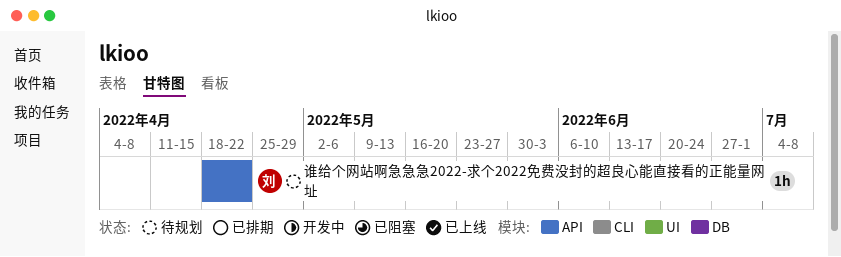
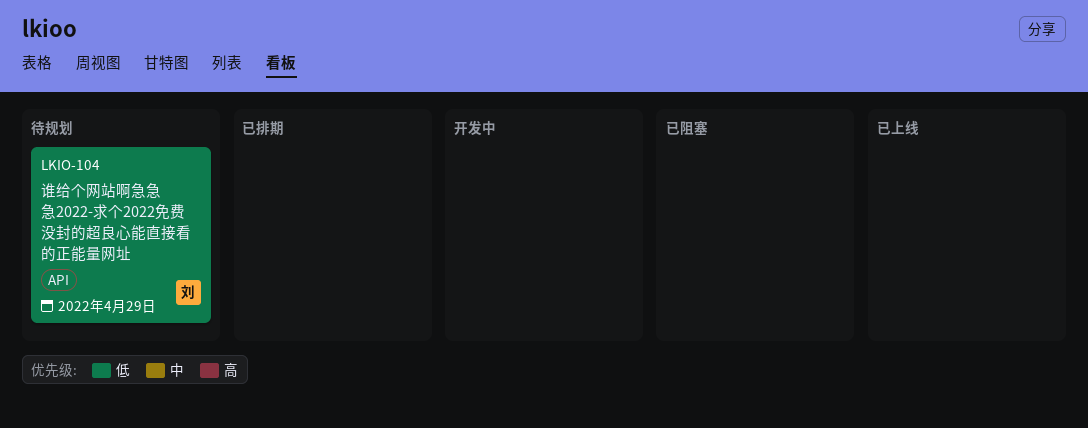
谁给个网站啊急急急2022-求个2022免费没封的超良心能直接看的正能量网址, due: Apr 22 -> Apr 29

